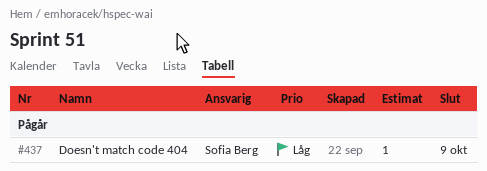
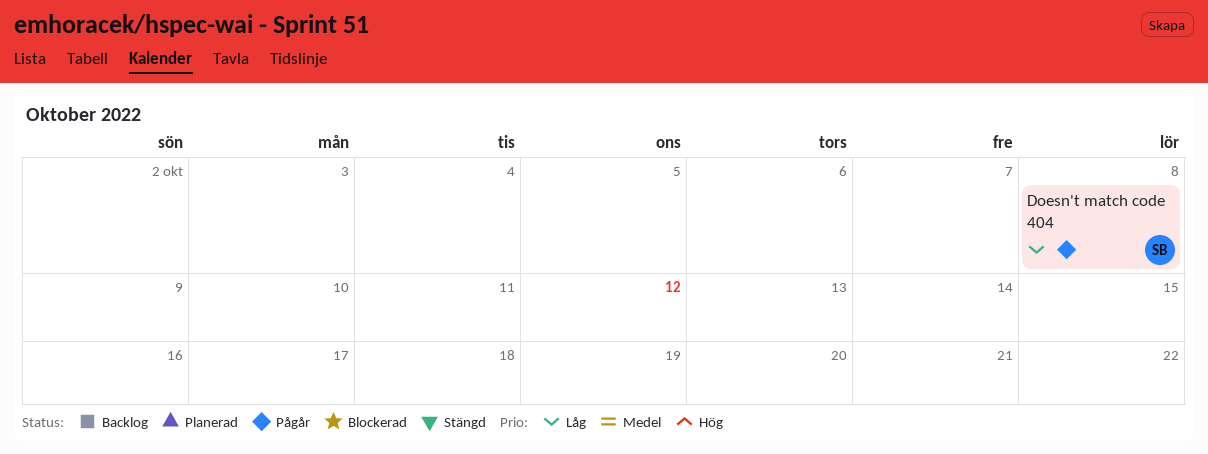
Doesn't match code 404, due: Oct 9 -> Oct 8

